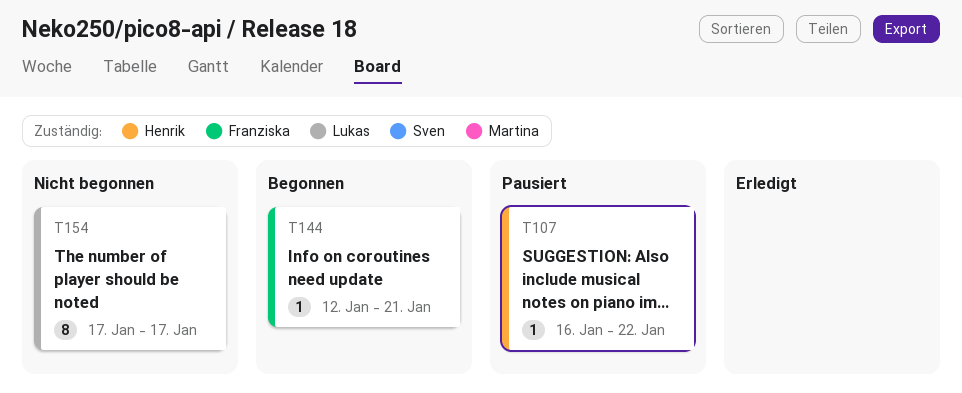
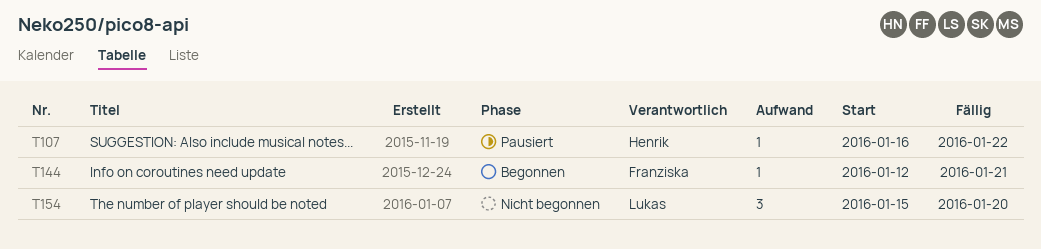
T154, estimate: 8 -> 3
T154, start: Jan 17 -> Jan 15
T154, due: Jan 17 -> Jan 20

